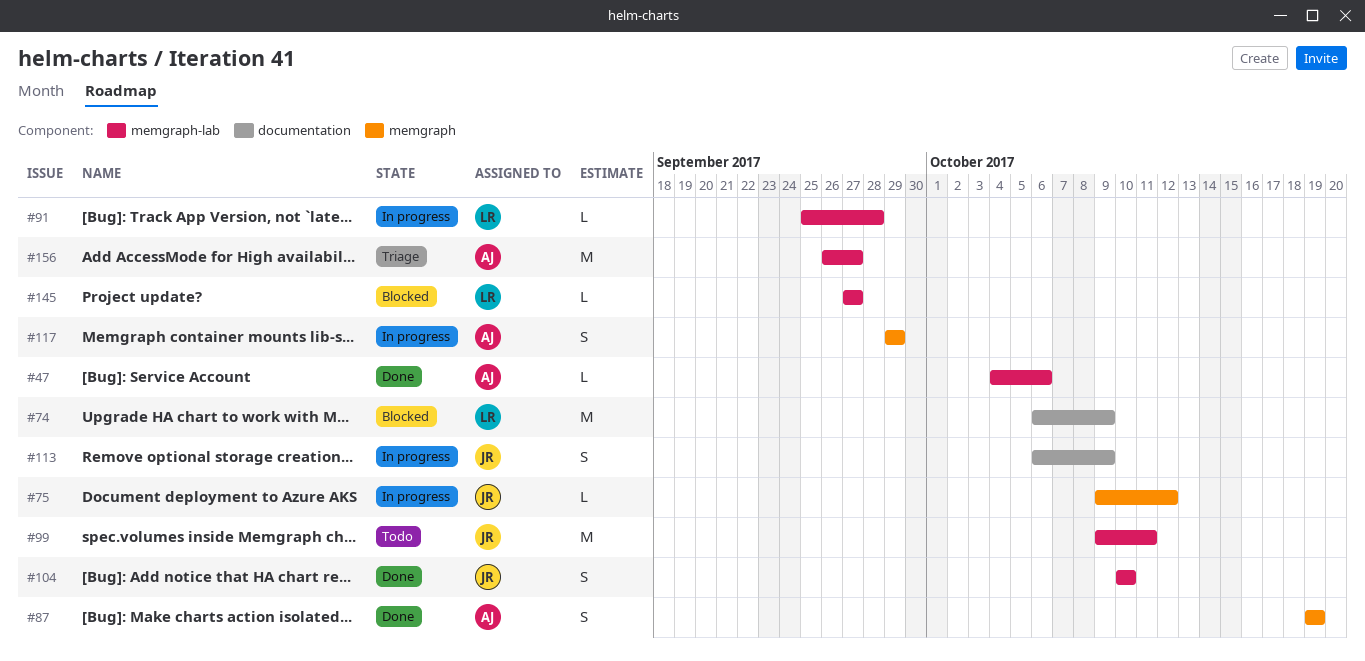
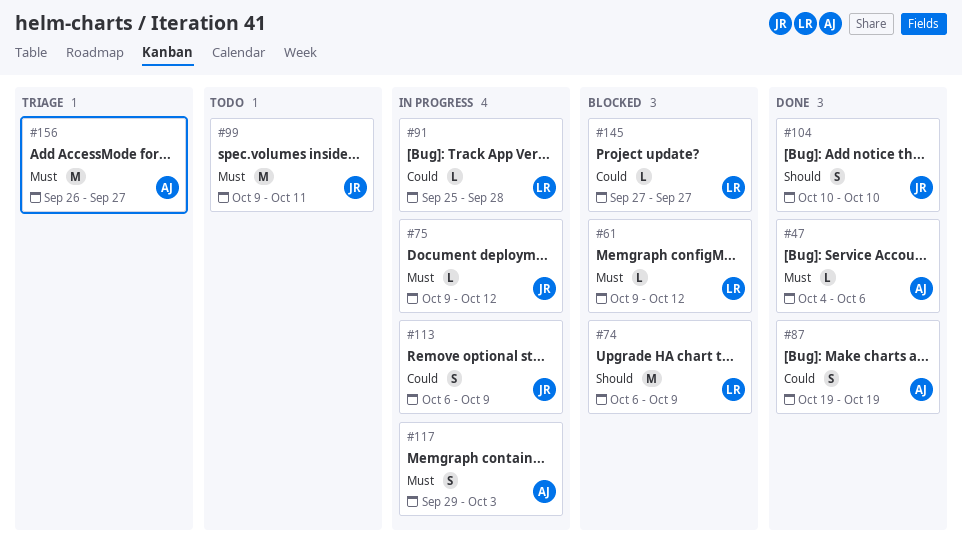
#61: none -> present
#117, due: Sep 29 -> Oct 3

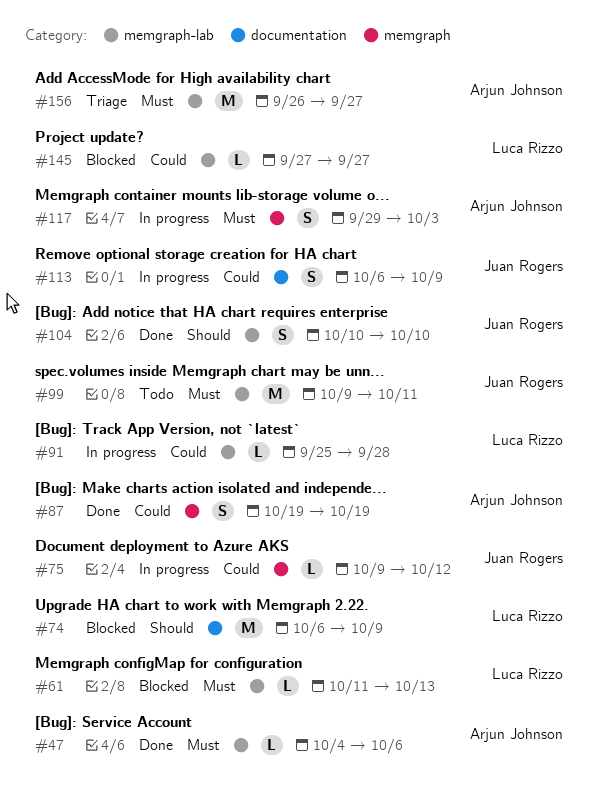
#61, start: Oct 9 -> Oct 11
#61, due: Oct 12 -> Oct 13
#75, priority: Must -> Could

